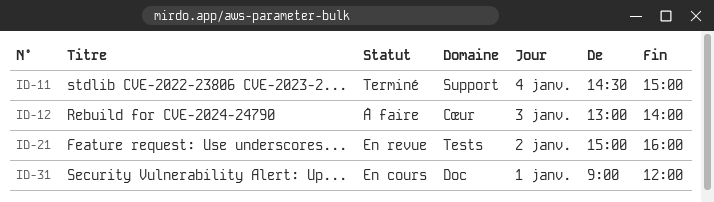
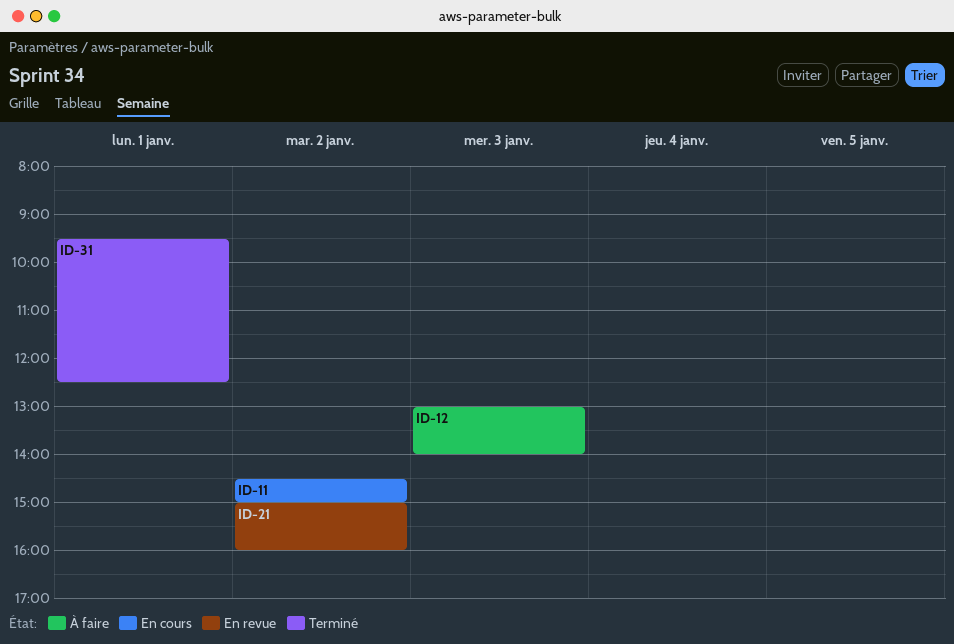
ID-11, status: Terminé -> En cours
ID-11, day: Jan 4 -> Jan 2
ID-31, status: En cours -> Terminé
ID-31, begins: 09:00 -> 09:30
ID-31, ends: 12:00 -> 12:30

